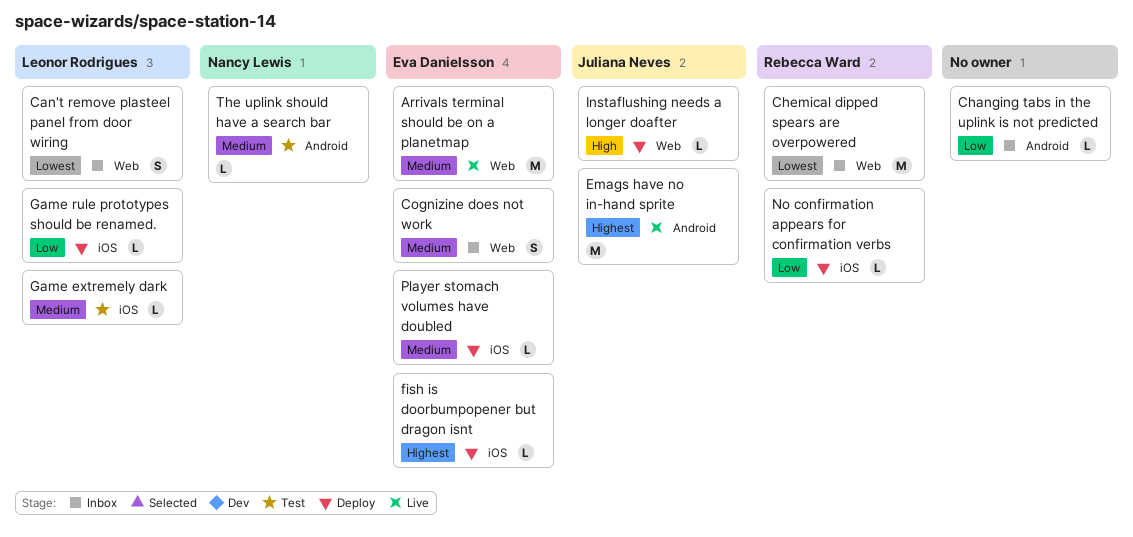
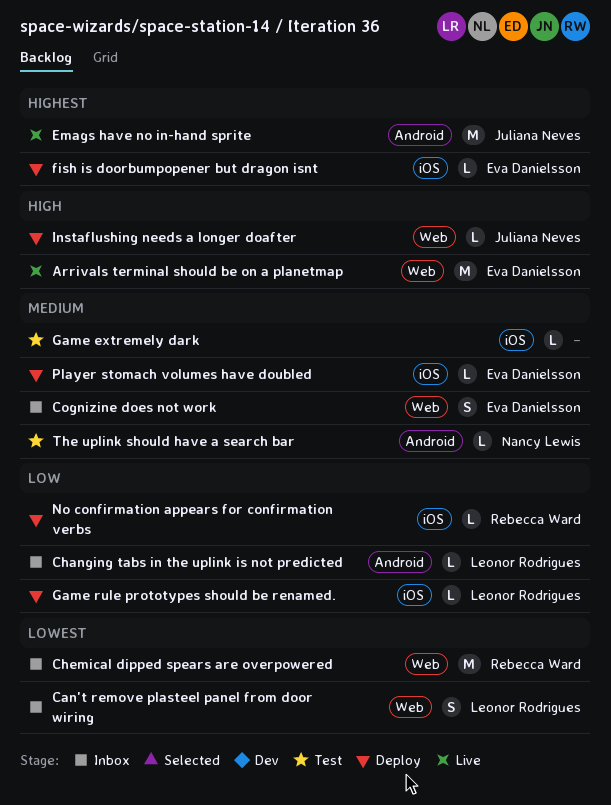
Arrivals terminal should be on a planetmap, priority: Medium -> High
Changing tabs in the uplink is not predicted, owner: none -> Leonor Rodrigues
Game extremely dark, owner: Leonor Rodrigues -> none

